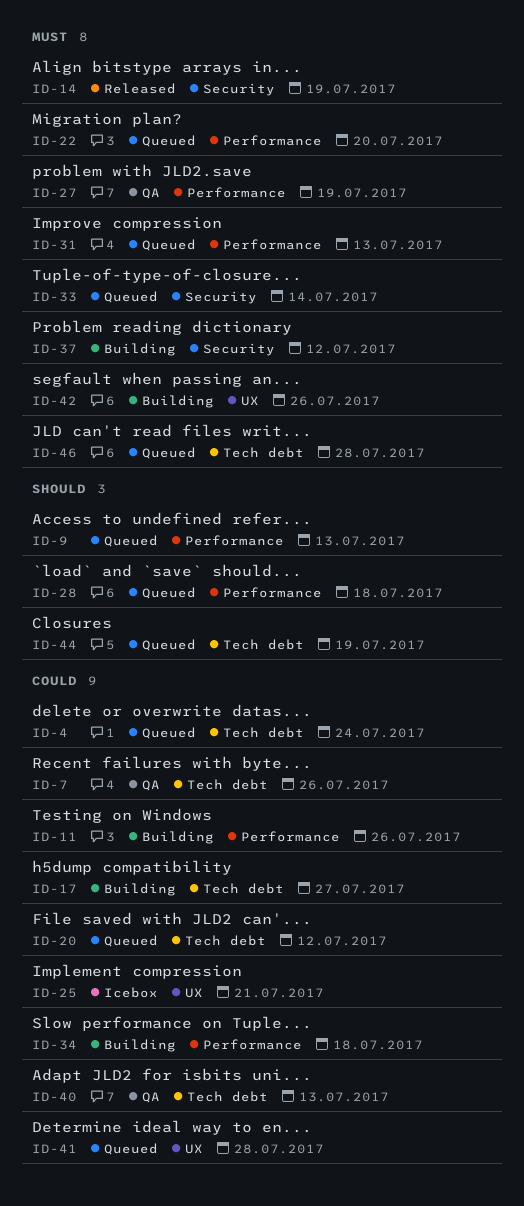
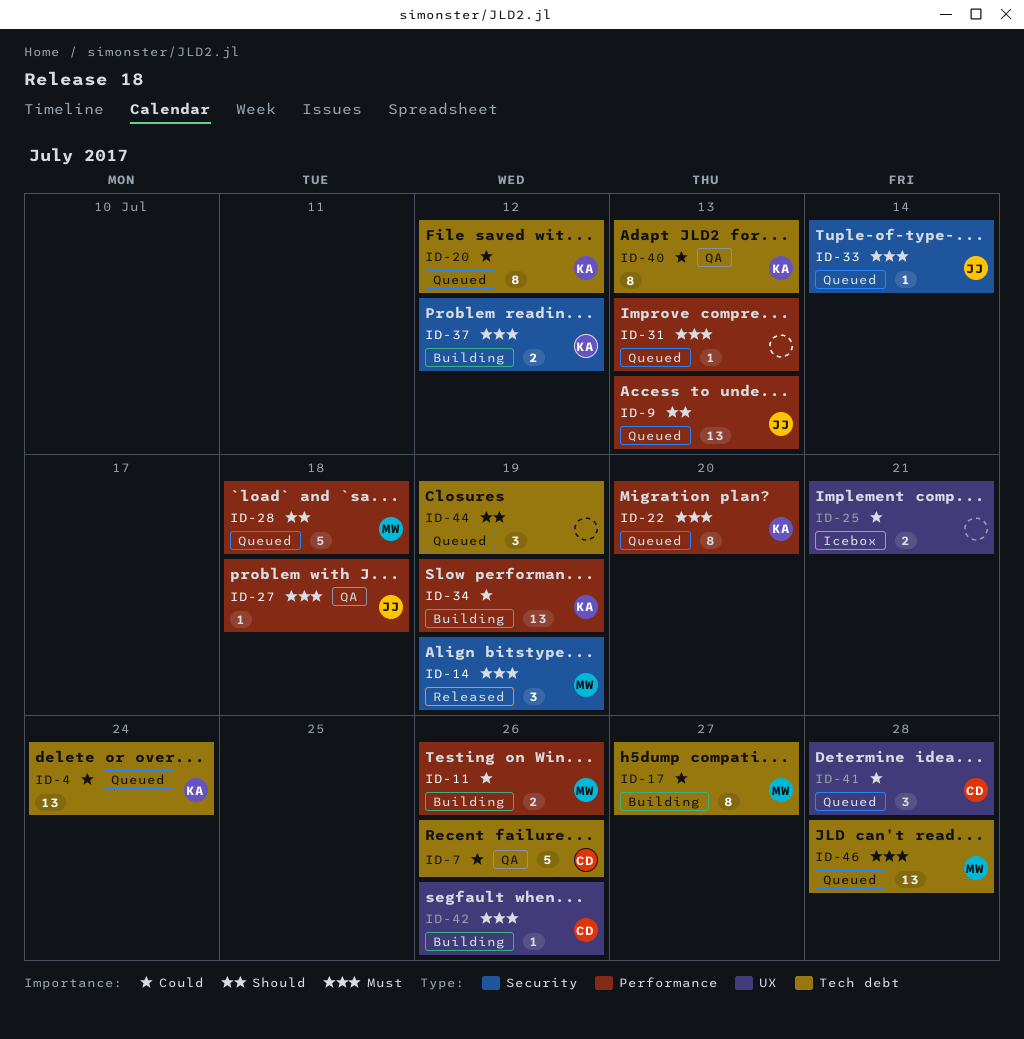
ID-27, due: Jul 19 -> Jul 18
ID-34, due: Jul 18 -> Jul 19

